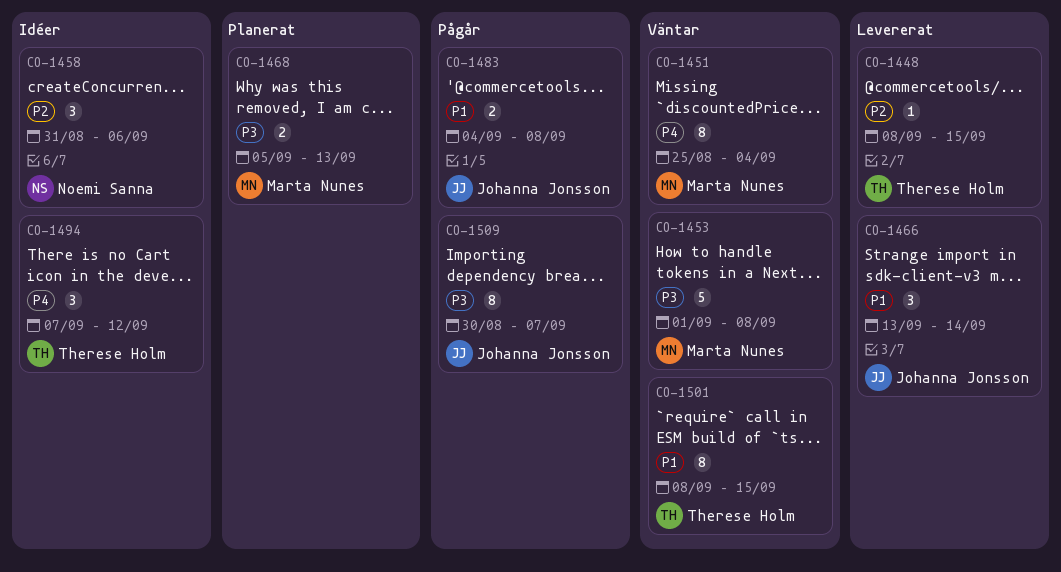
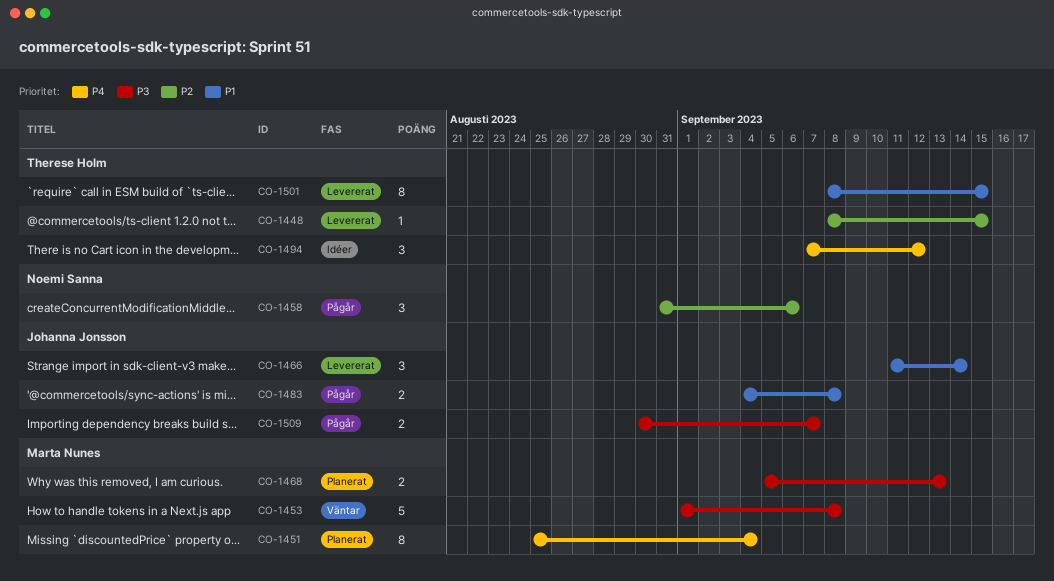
CO-1451, status: Väntar -> Planerat
CO-1458, status: Idéer -> Pågår
CO-1466, start: Sep 13 -> Sep 11
CO-1501, status: Väntar -> Levererat
CO-1509, estimate: 8 -> 2

